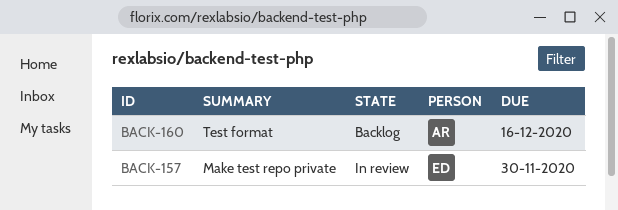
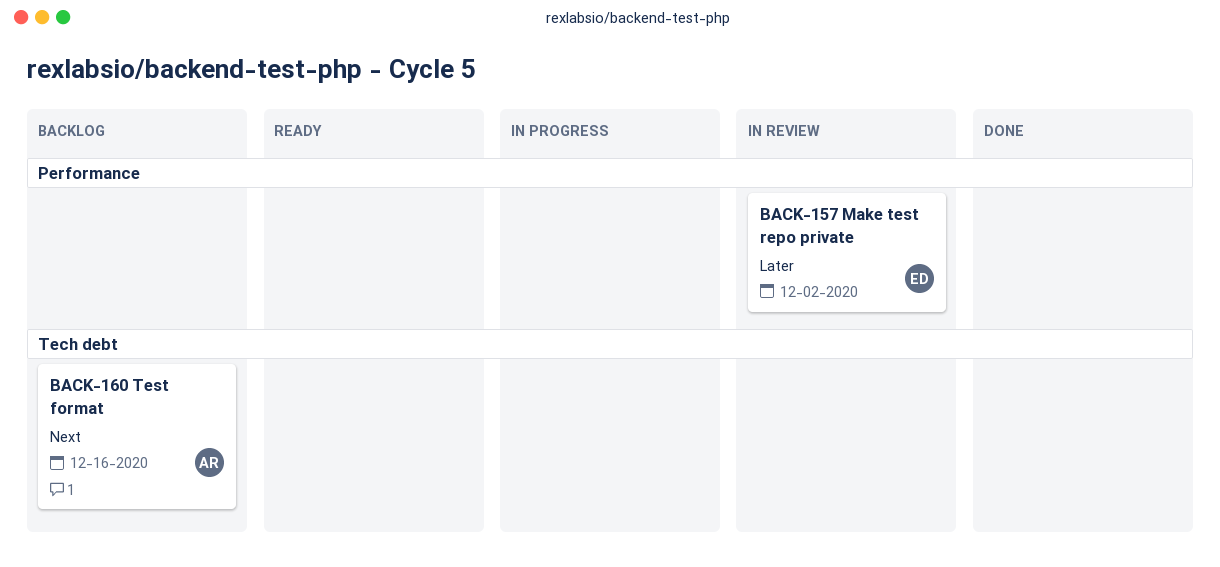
BACK-157, due: Nov 30 -> Dec 2

